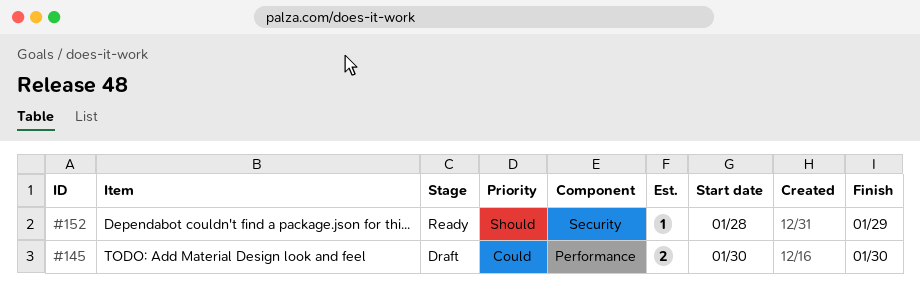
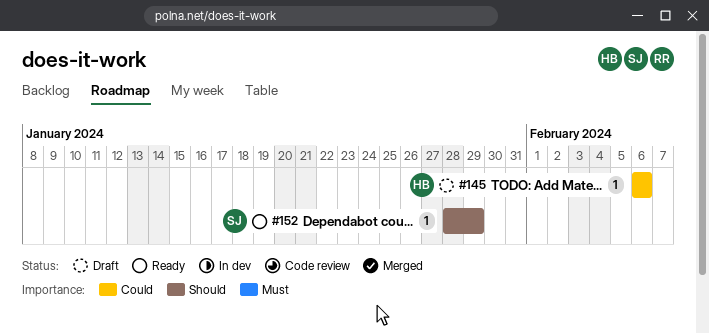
#145, estimate: 2 -> 1
#145, start: Jan 30 -> Feb 6
#145, due: Jan 30 -> Feb 6

